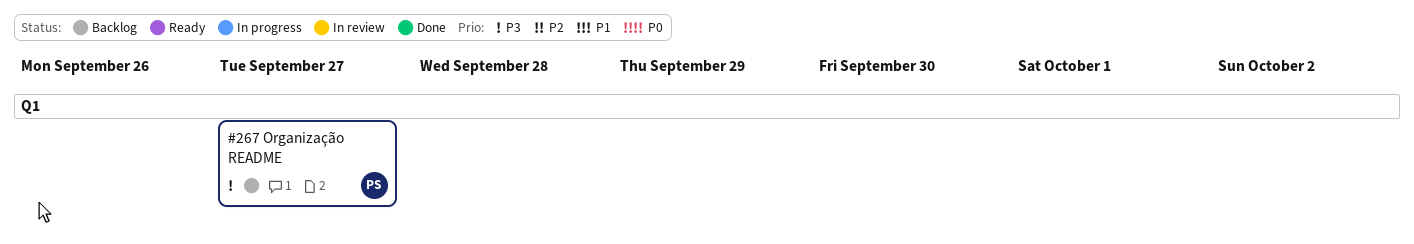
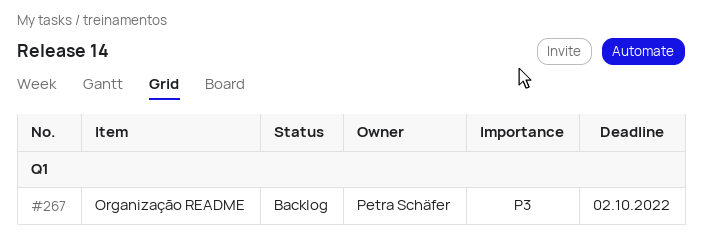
#267, due: Sep 27 -> Oct 2

